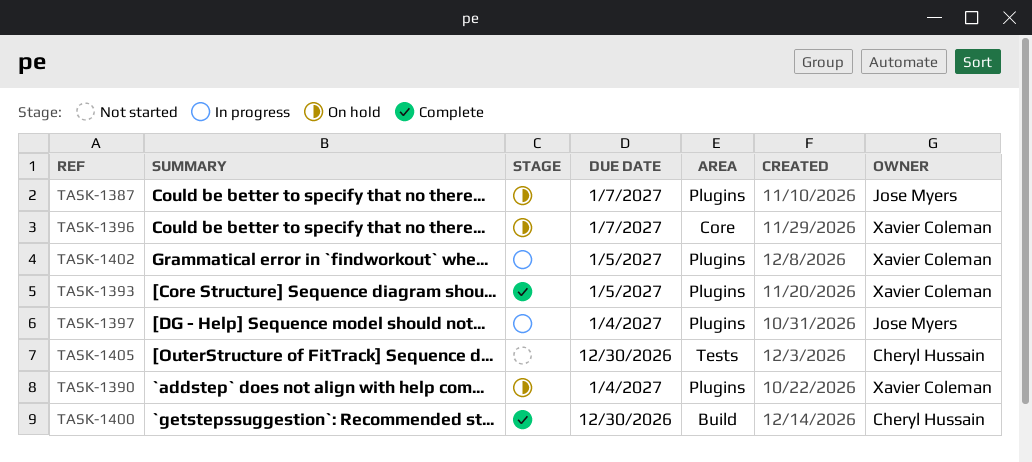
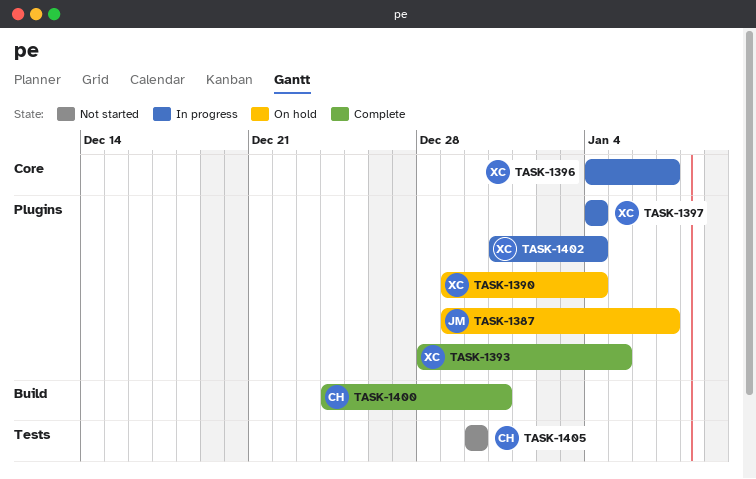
TASK-1396, status: On hold -> In progress
TASK-1397, owner: Jose Myers -> Xavier Coleman
TASK-1400, due: Dec 30 -> Dec 31
TASK-1402, due: Jan 5 -> Jan 4

